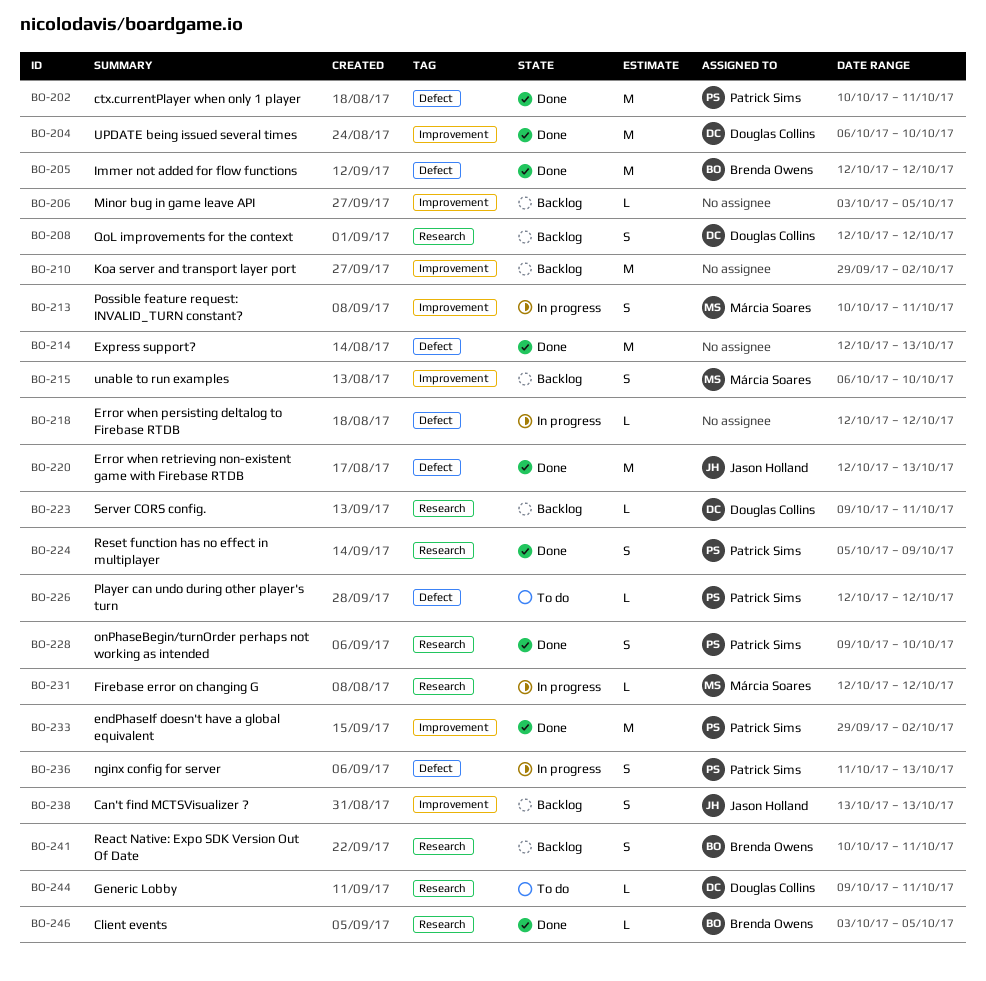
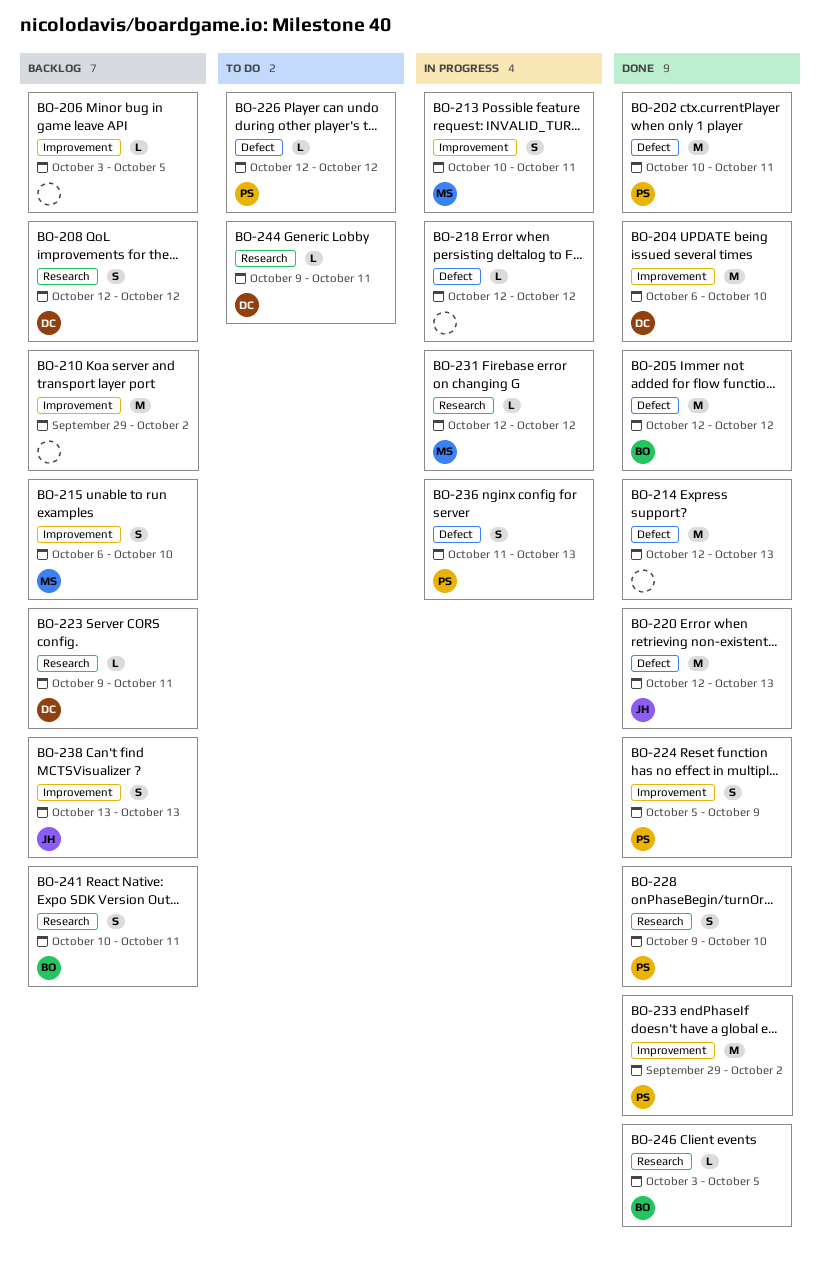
BO-224, label: Research -> Improvement

